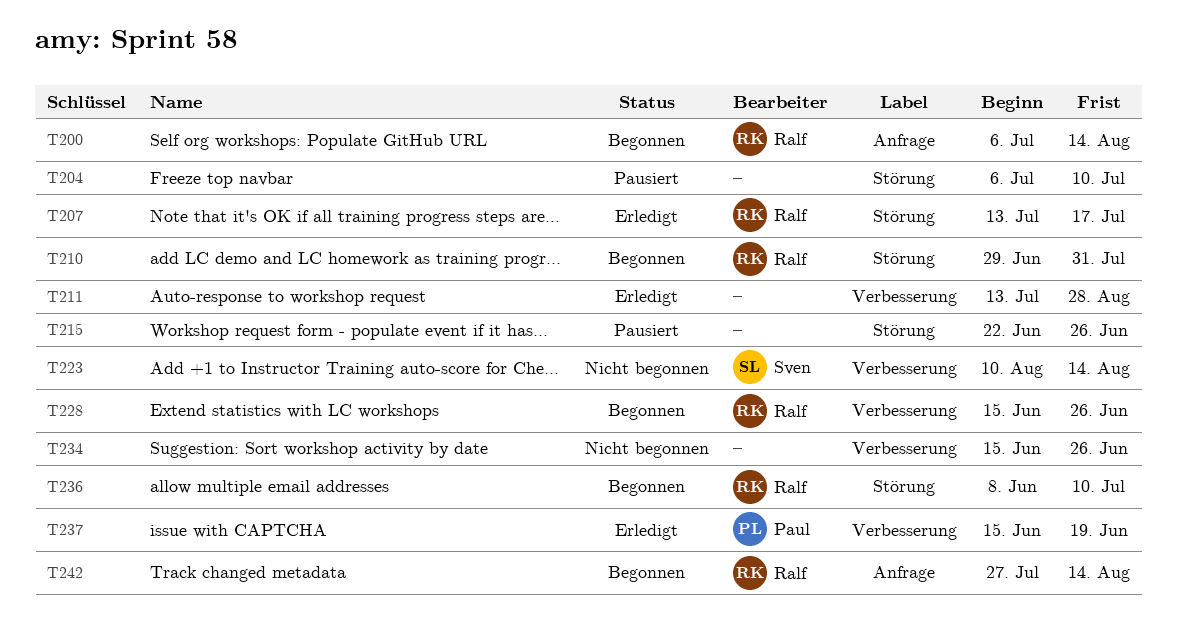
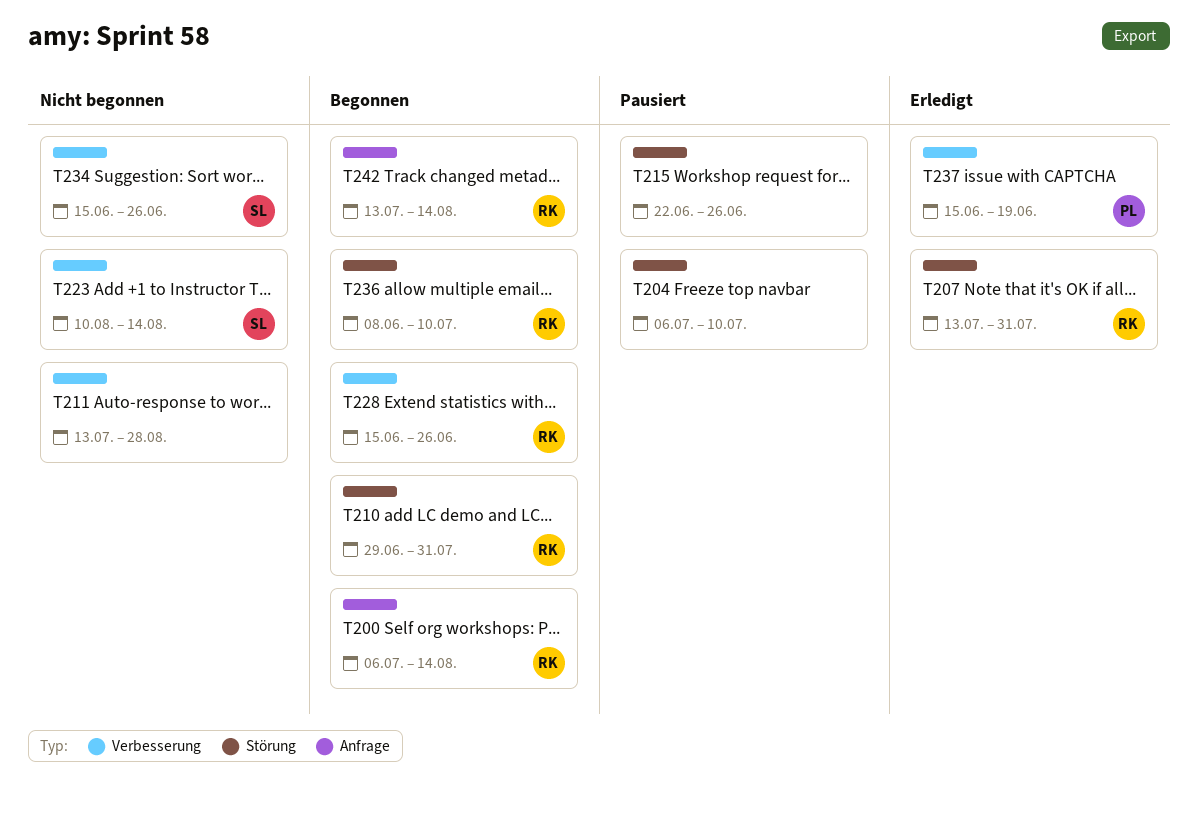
T207, due: Jul 17 -> Jul 31
T211, status: Erledigt -> Nicht begonnen
T234, owner: none -> Sven
T242, start: Jul 27 -> Jul 13

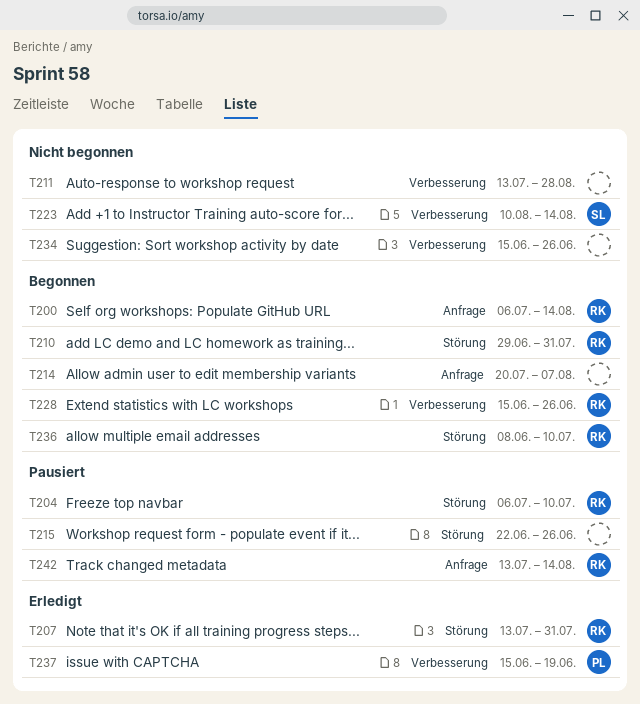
T204, owner: none -> RK
T214: none -> present
T234, owner: SL -> none
T242, status: Begonnen -> Pausiert

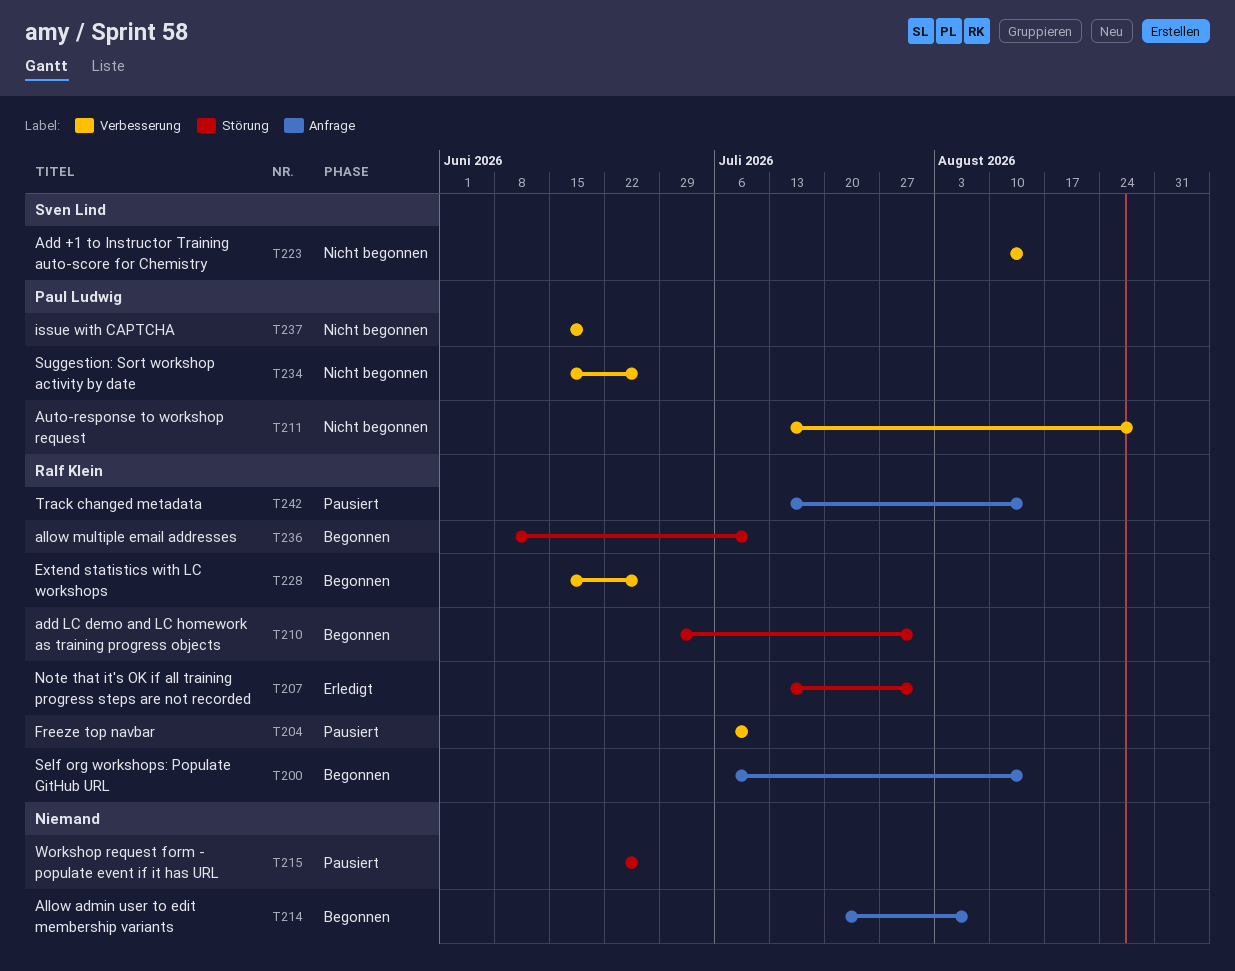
T204, label: Störung -> Verbesserung
T211, owner: none -> Paul Ludwig
T234, owner: none -> Paul Ludwig
T237, status: Erledigt -> Nicht begonnen

